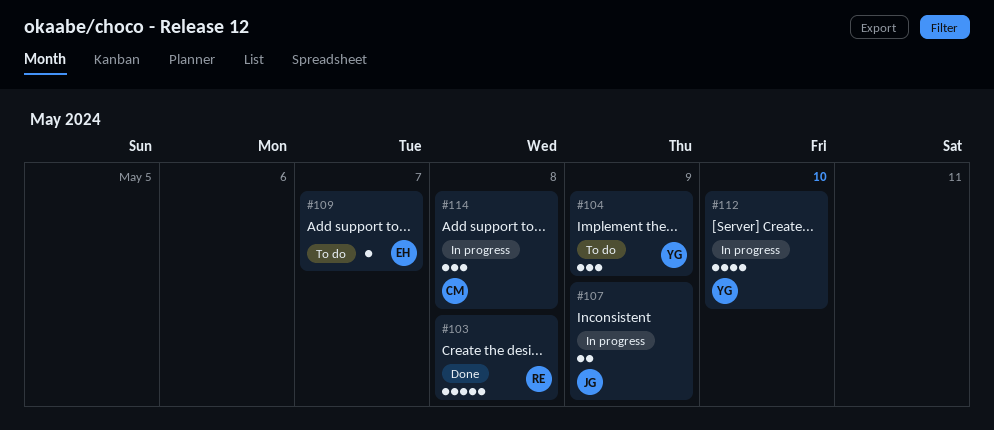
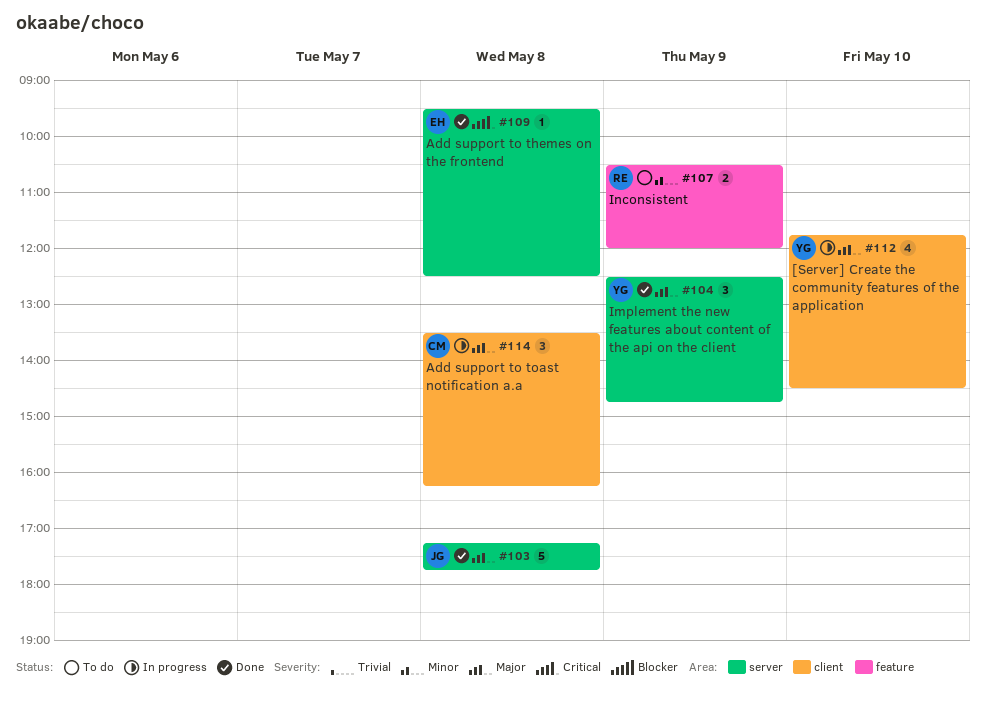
#103, owner: RE -> JG
#104, status: To do -> Done
#107, status: In progress -> To do
#107, owner: JG -> RE
#109, status: To do -> Done
#109, day: May 7 -> May 8

